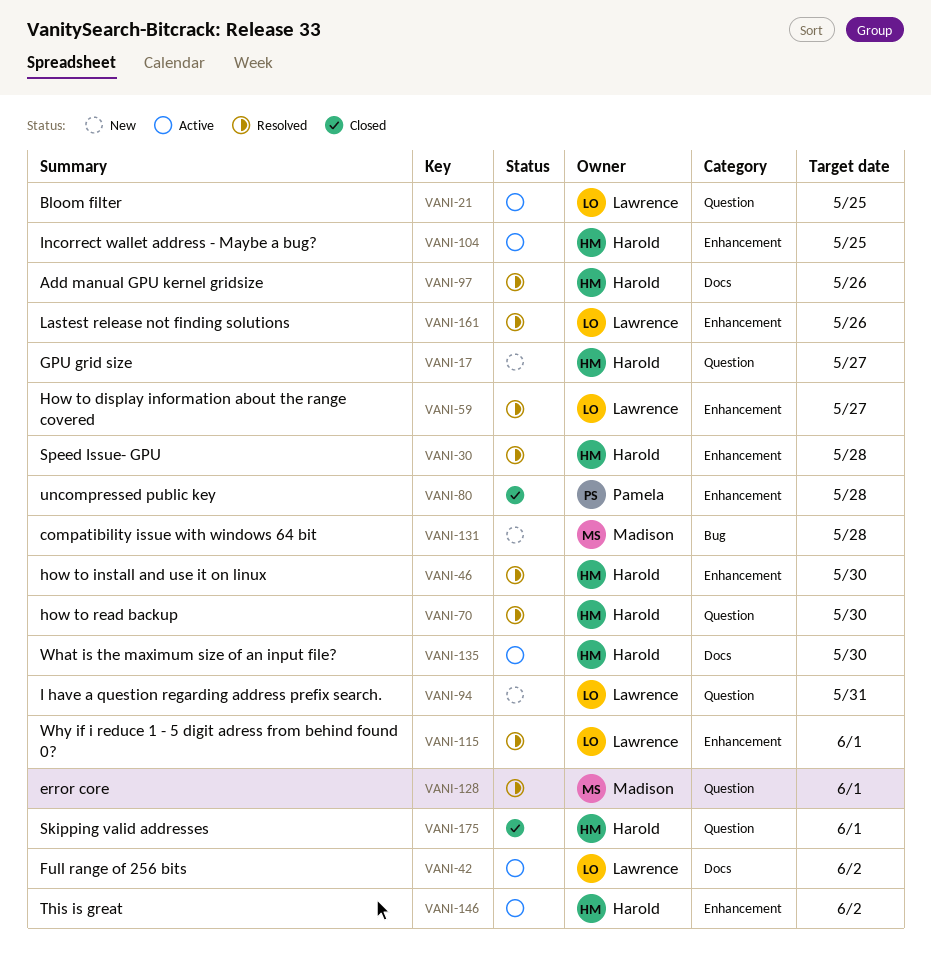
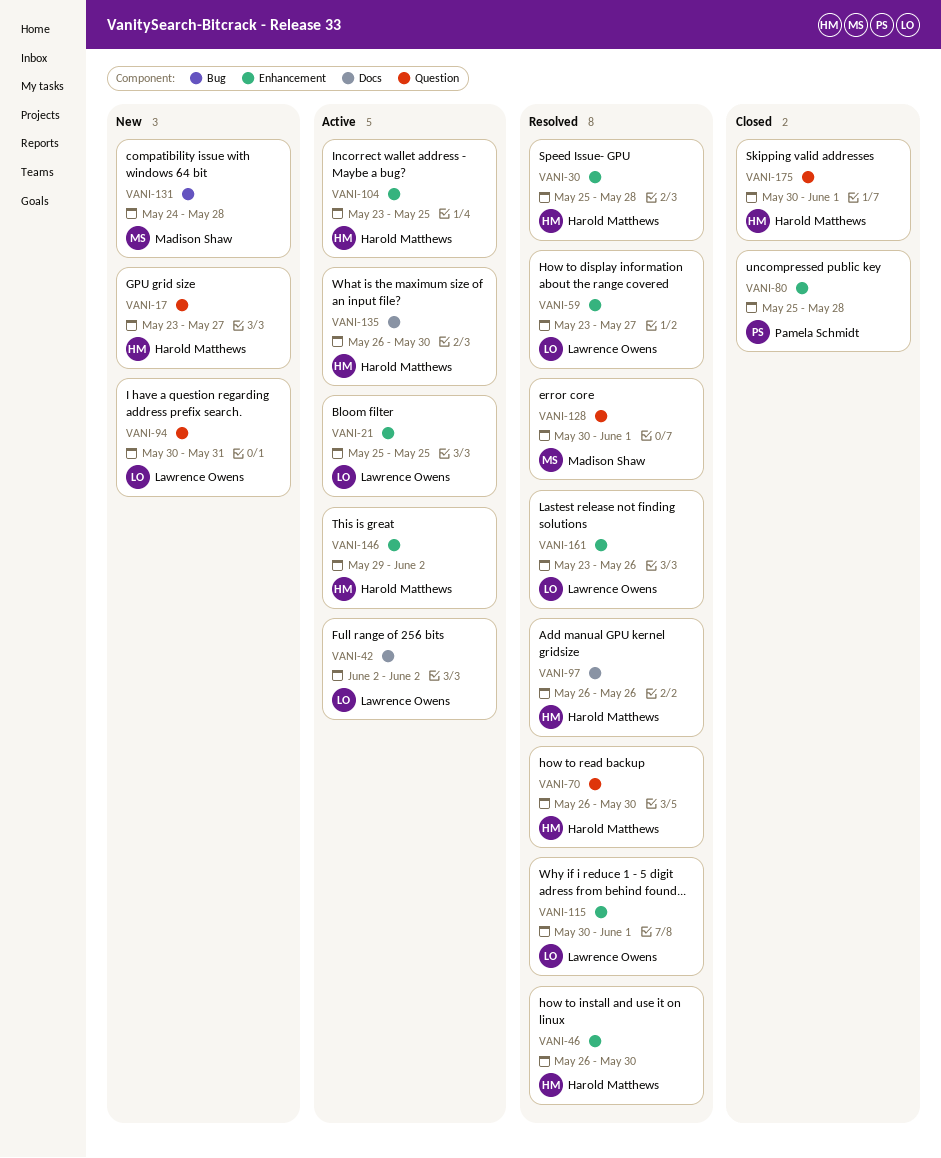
VANI-21, label: Question -> Enhancement

